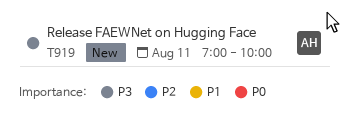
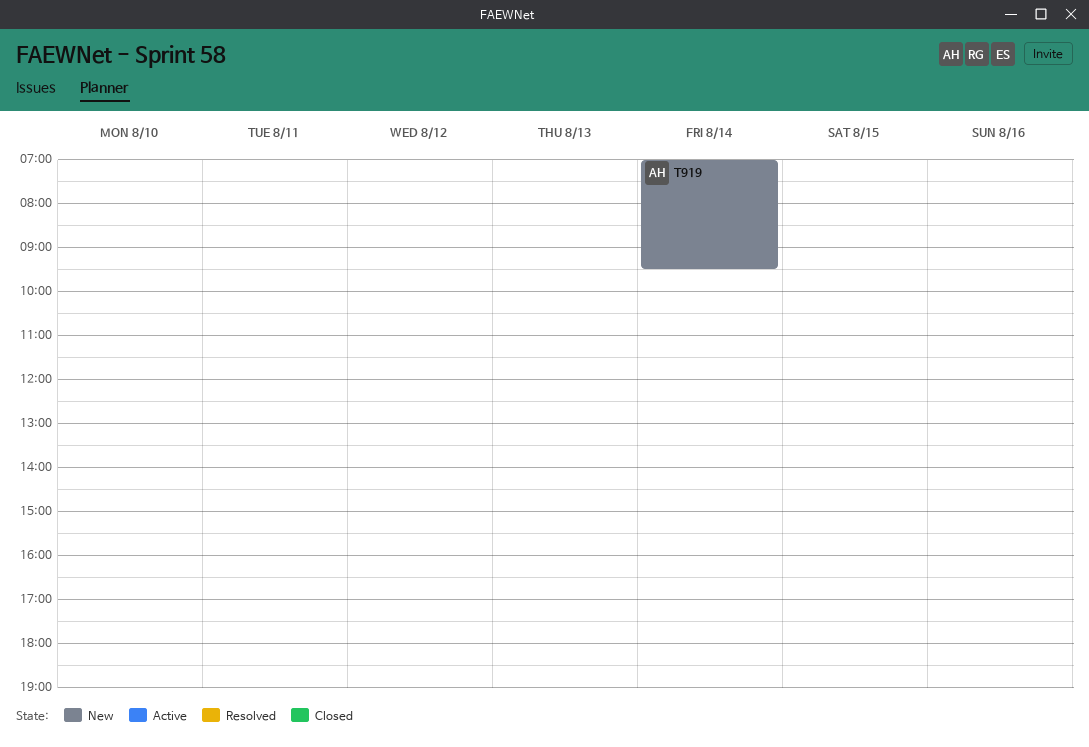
T919, day: Aug 11 -> Aug 14
T919, ends: 10:00 -> 09:30

